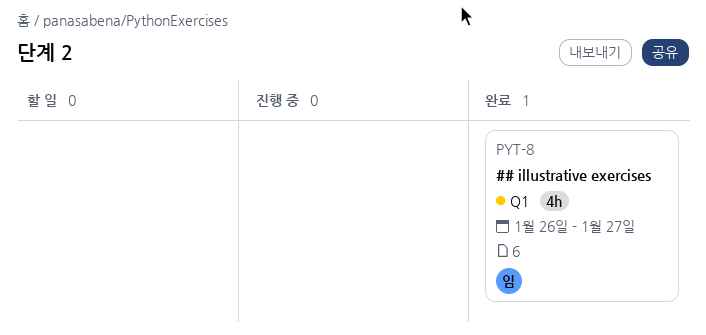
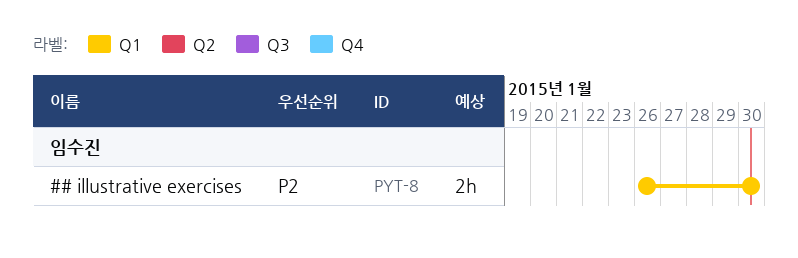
PYT-8, estimate: 4h -> 2h
PYT-8, due: Jan 27 -> Jan 30

